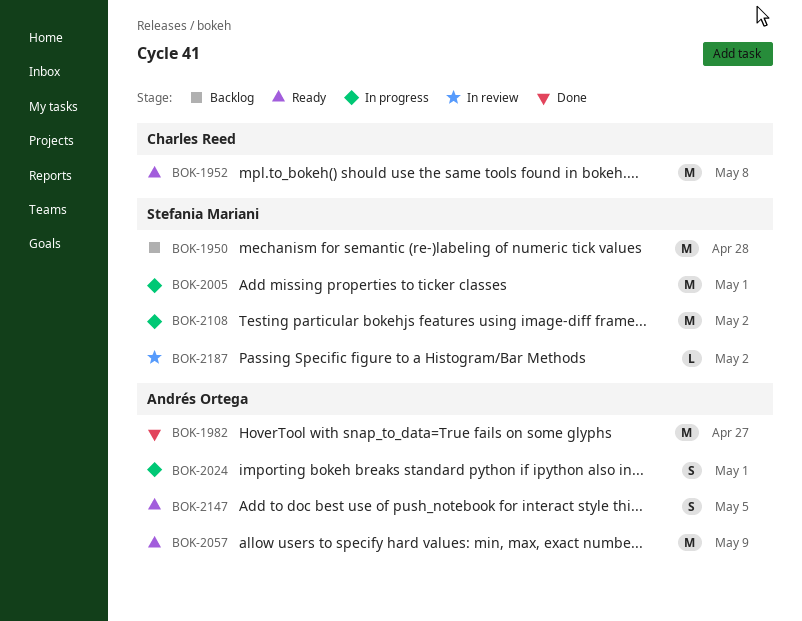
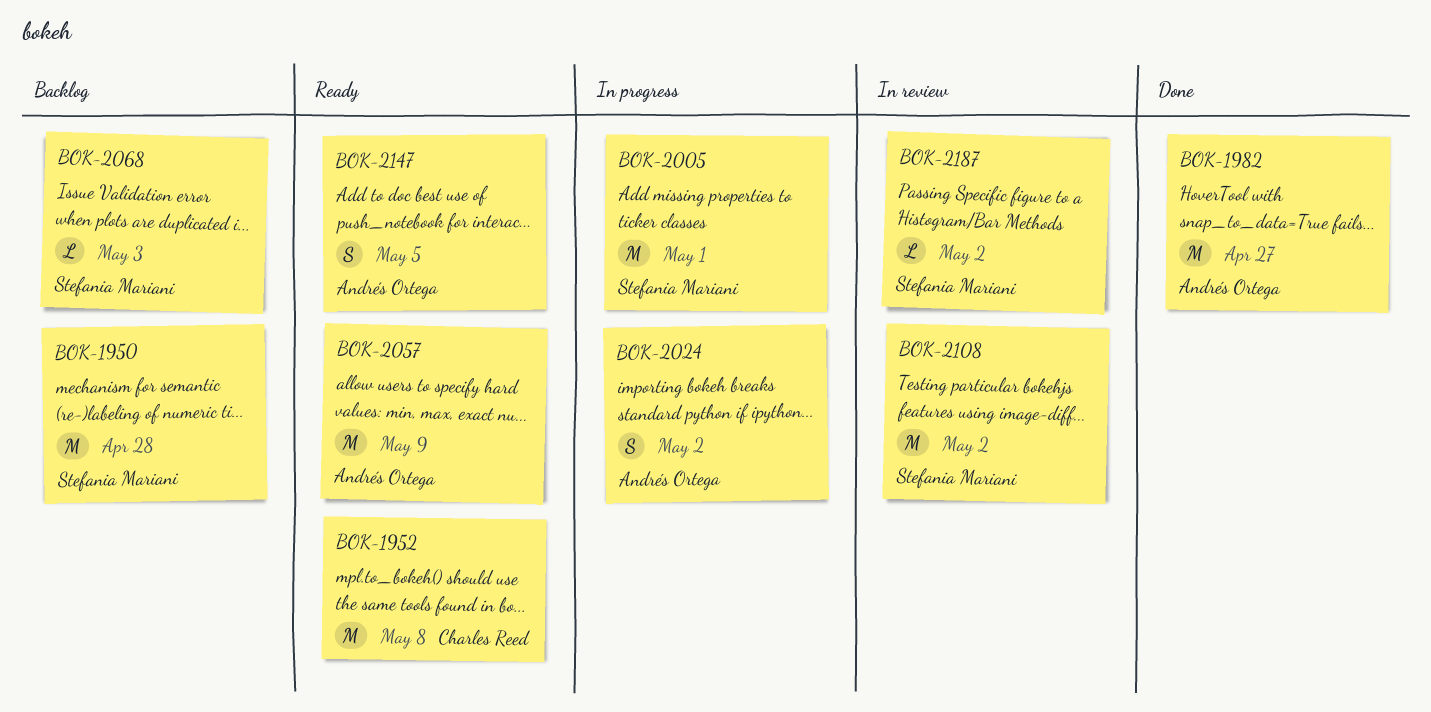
BOK-2024, due: May 1 -> May 2
BOK-2068: none -> present
BOK-2108, status: In progress -> In review

